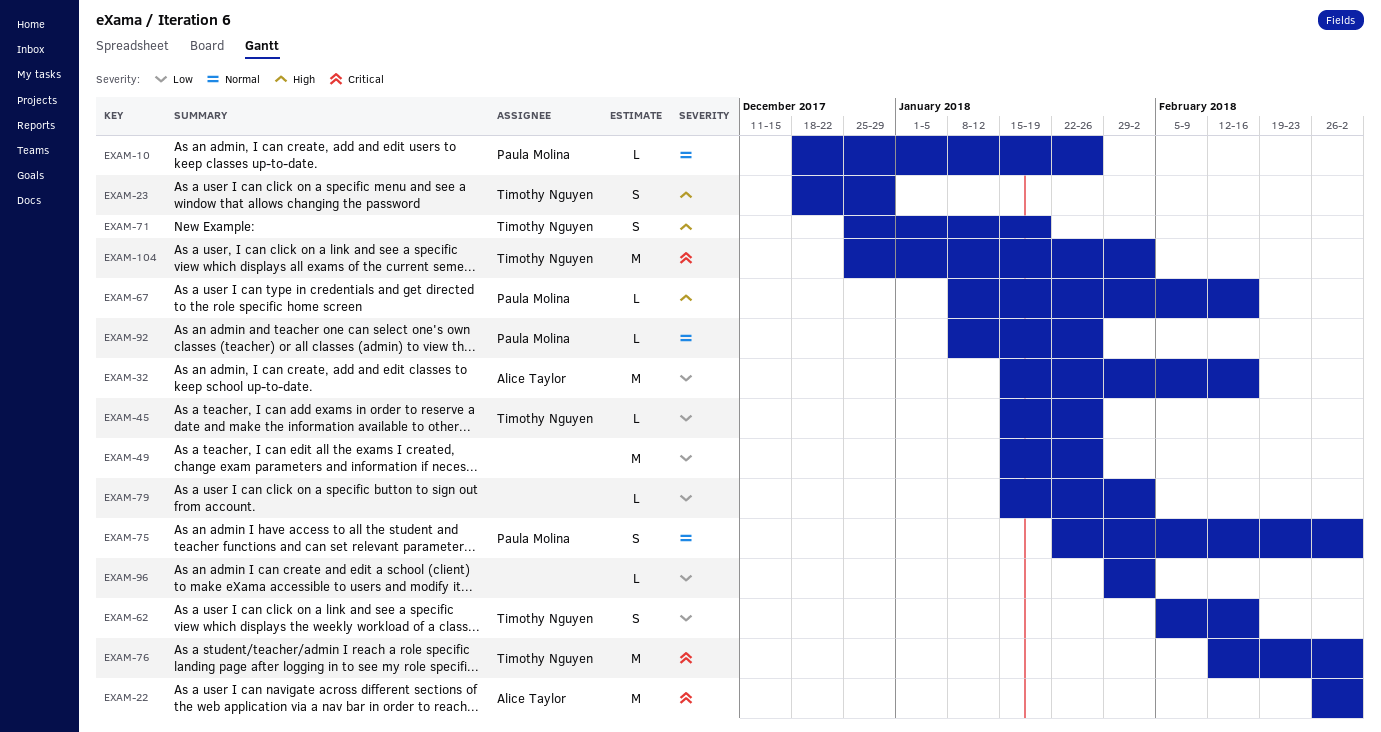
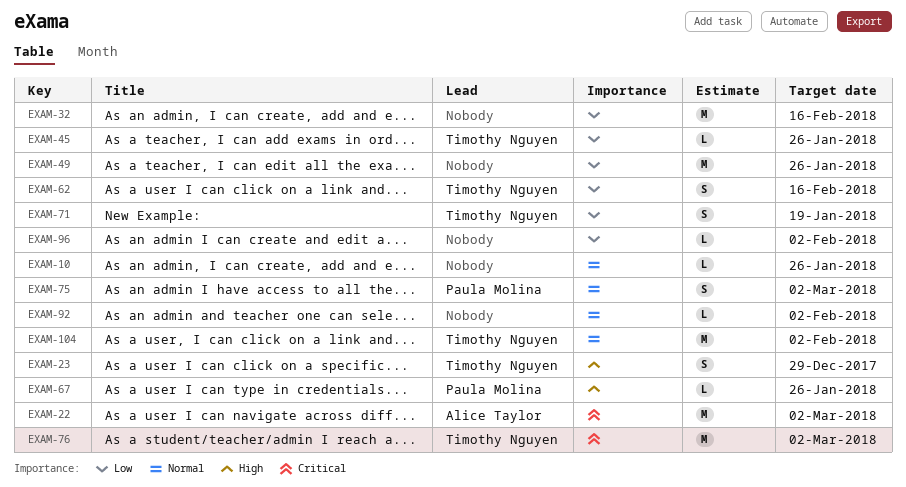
EXAM-10, owner: Paula Molina -> none
EXAM-32, owner: Alice Taylor -> none
EXAM-67, due: Feb 16 -> Jan 26
EXAM-71, priority: High -> Low
EXAM-79: present -> none
EXAM-92, owner: Paula Molina -> none
EXAM-92, due: Jan 26 -> Feb 2
EXAM-104, priority: Critical -> Normal

